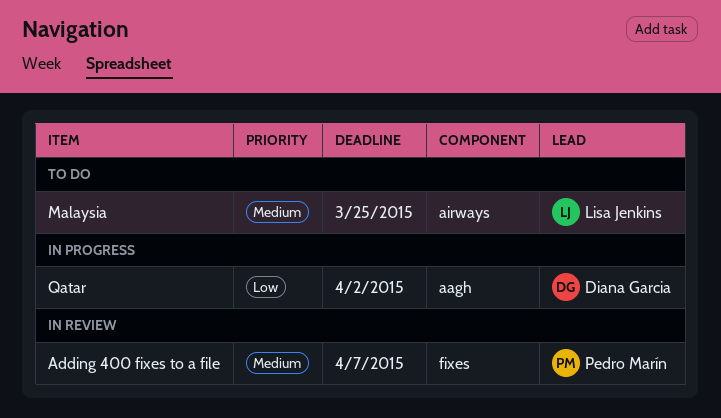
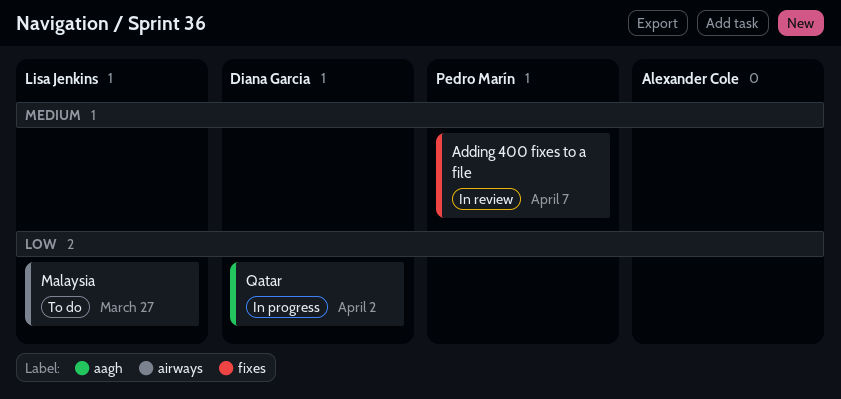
Malaysia, priority: Medium -> Low
Malaysia, due: Mar 25 -> Mar 27

